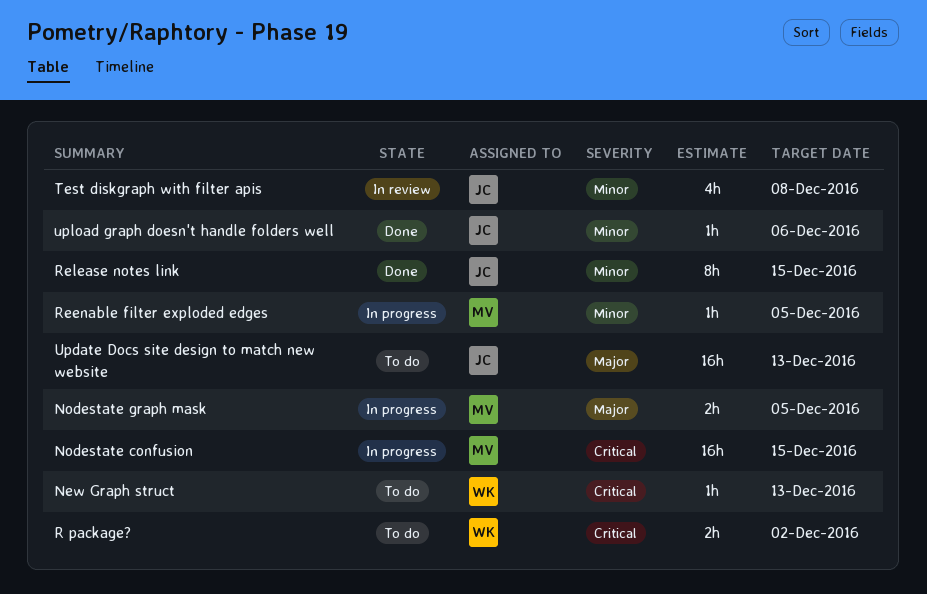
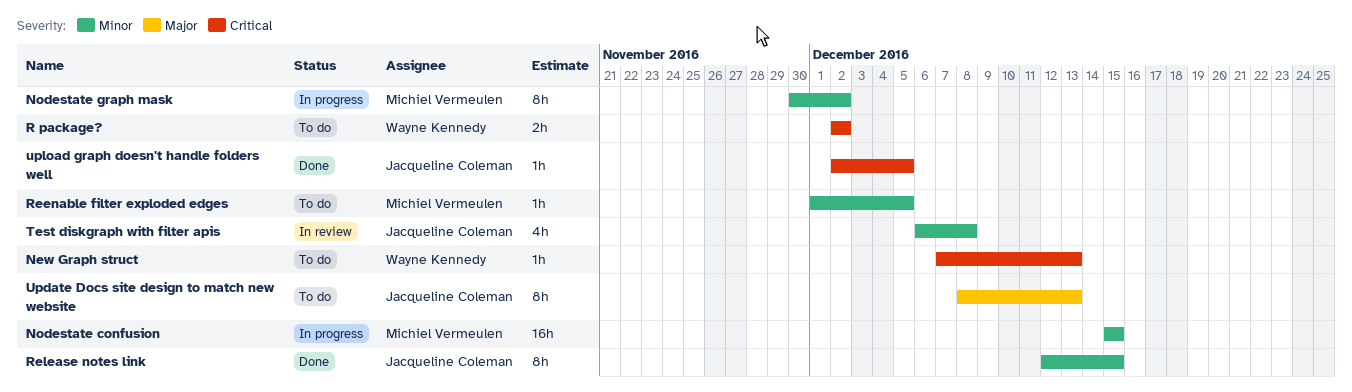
Nodestate confusion, priority: Critical -> Minor
Nodestate graph mask, priority: Major -> Minor
Nodestate graph mask, estimate: 2h -> 8h
Nodestate graph mask, due: Dec 5 -> Dec 2
Reenable filter exploded edges, status: In progress -> To do
Update Docs site design to match new website, estimate: 16h -> 8h
upload graph doesn't handle folders well, priority: Minor -> Critical
upload graph doesn't handle folders well, due: Dec 6 -> Dec 5

